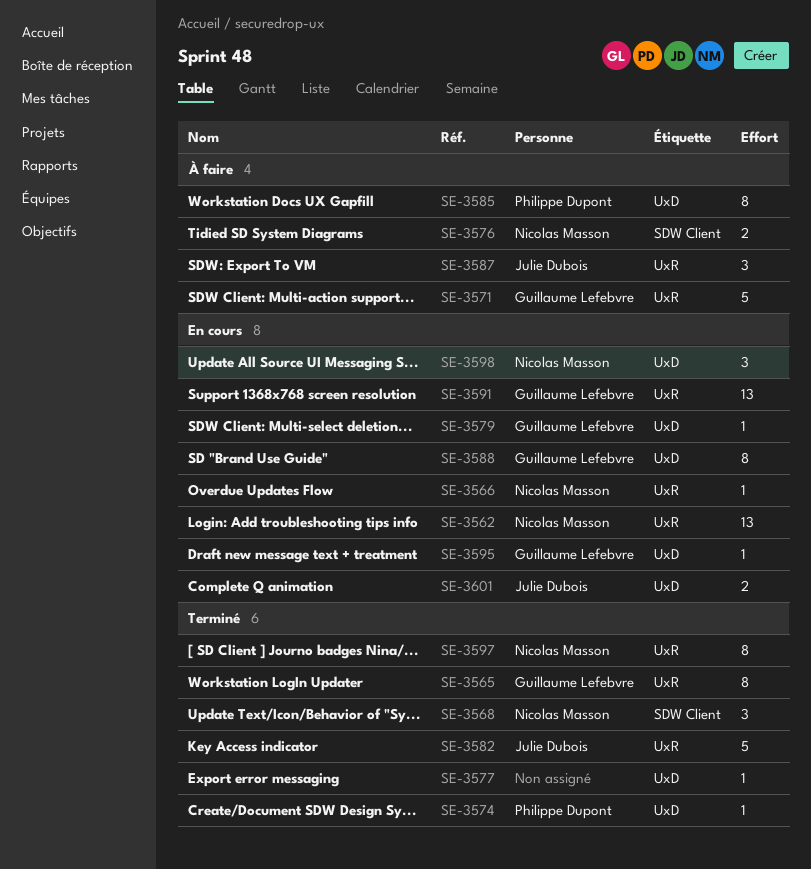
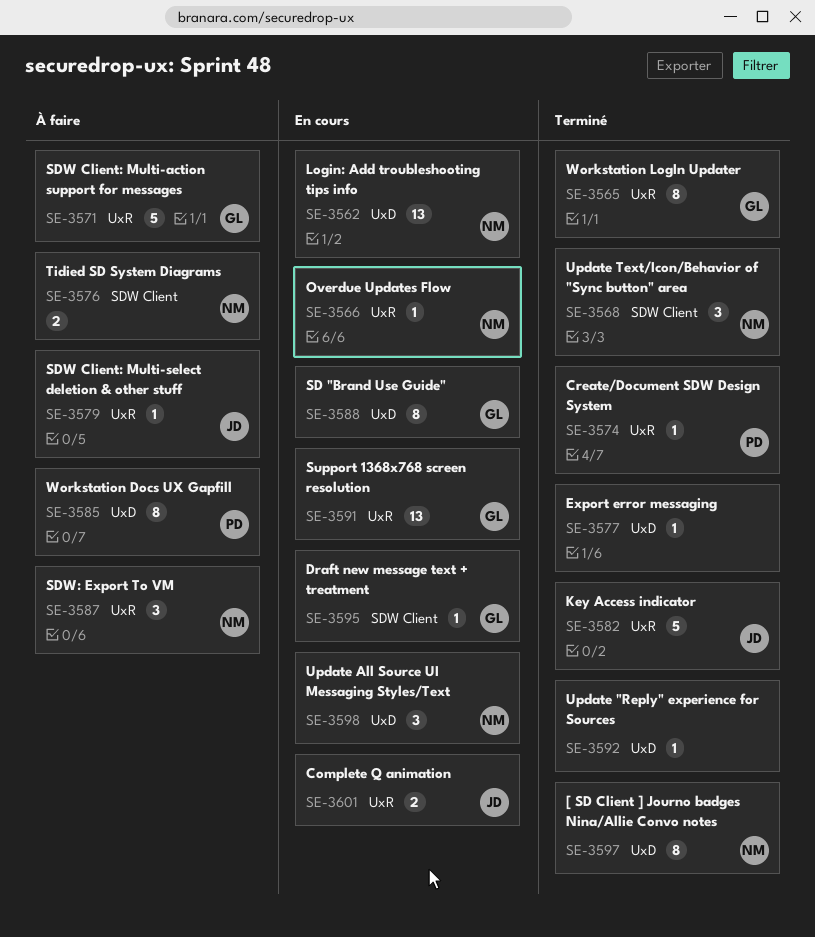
SE-3562, label: UxR -> UxD
SE-3574, label: UxD -> UxR
SE-3579, status: En cours -> À faire
SE-3579, owner: Guillaume Lefebvre -> Julie Dubois
SE-3579, label: UxD -> UxR
SE-3587, owner: Julie Dubois -> Nicolas Masson
SE-3592: none -> present
SE-3595, label: UxD -> SDW Client
SE-3597, label: UxR -> UxD
SE-3601, label: UxD -> UxR

